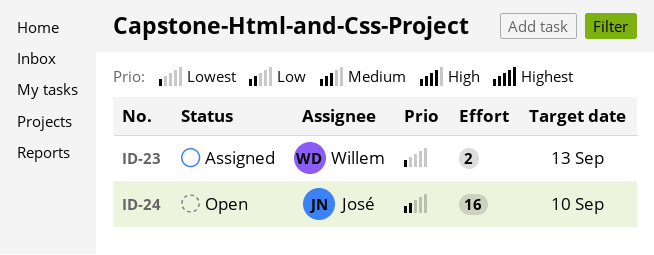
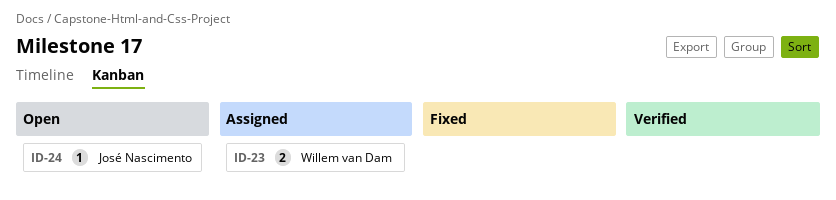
ID-24, estimate: 16 -> 1

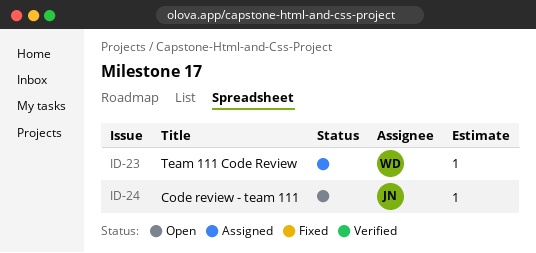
ID-23, estimate: 2 -> 1

